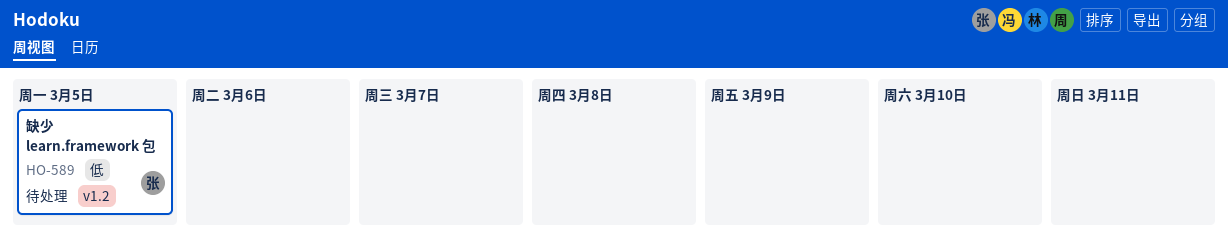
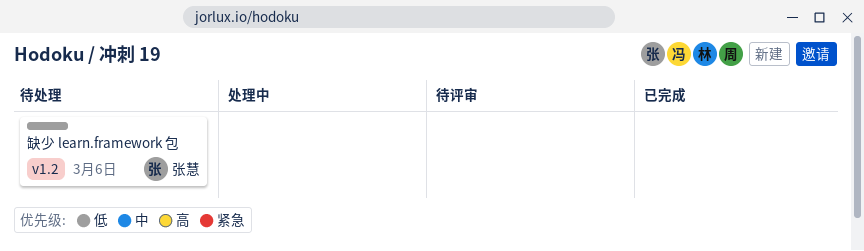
缺少 learn.framework 包, due: Mar 5 -> Mar 6

